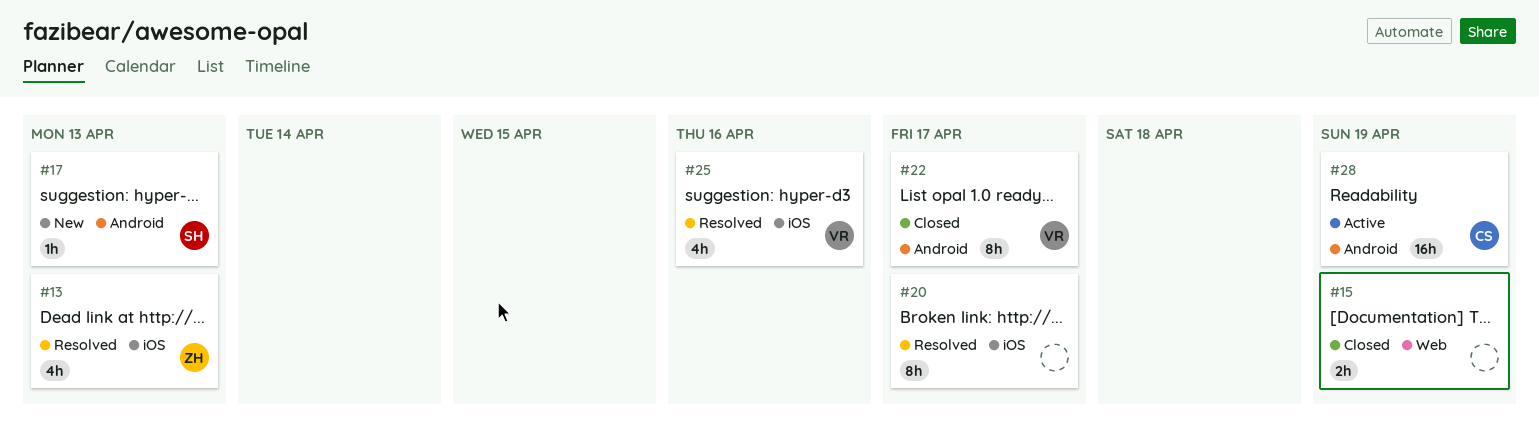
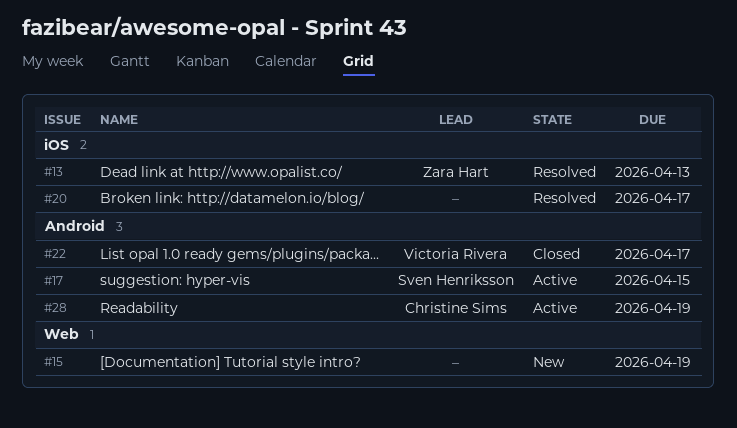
#15, status: Closed -> New
#17, status: New -> Active
#17, due: Apr 13 -> Apr 15
#25: present -> none

